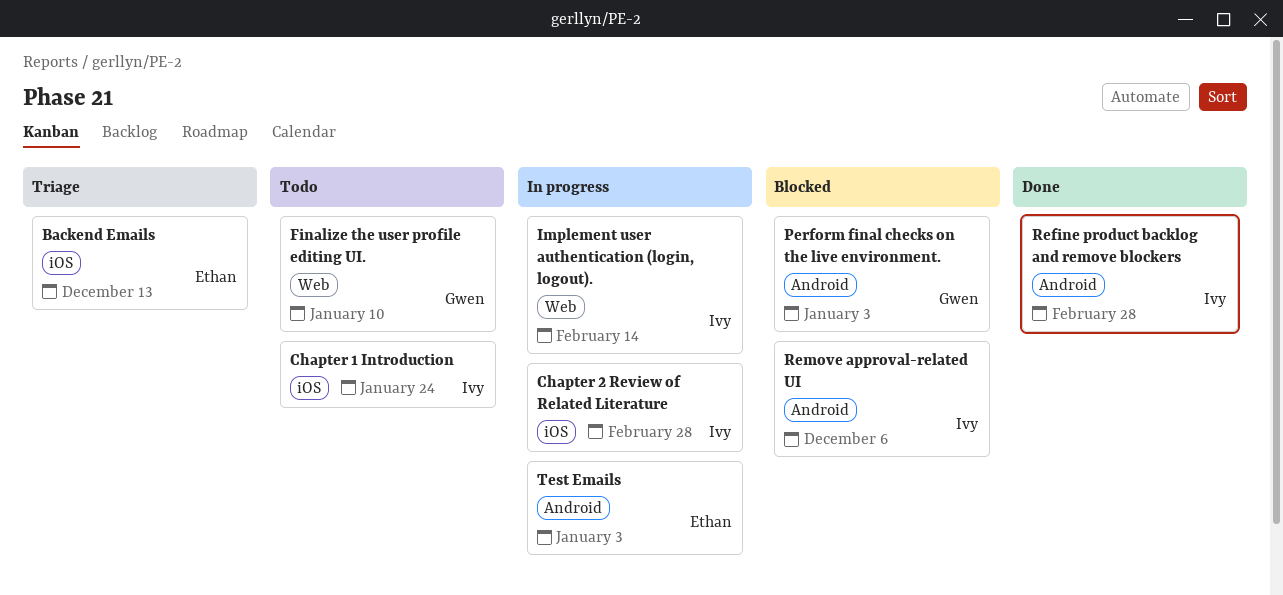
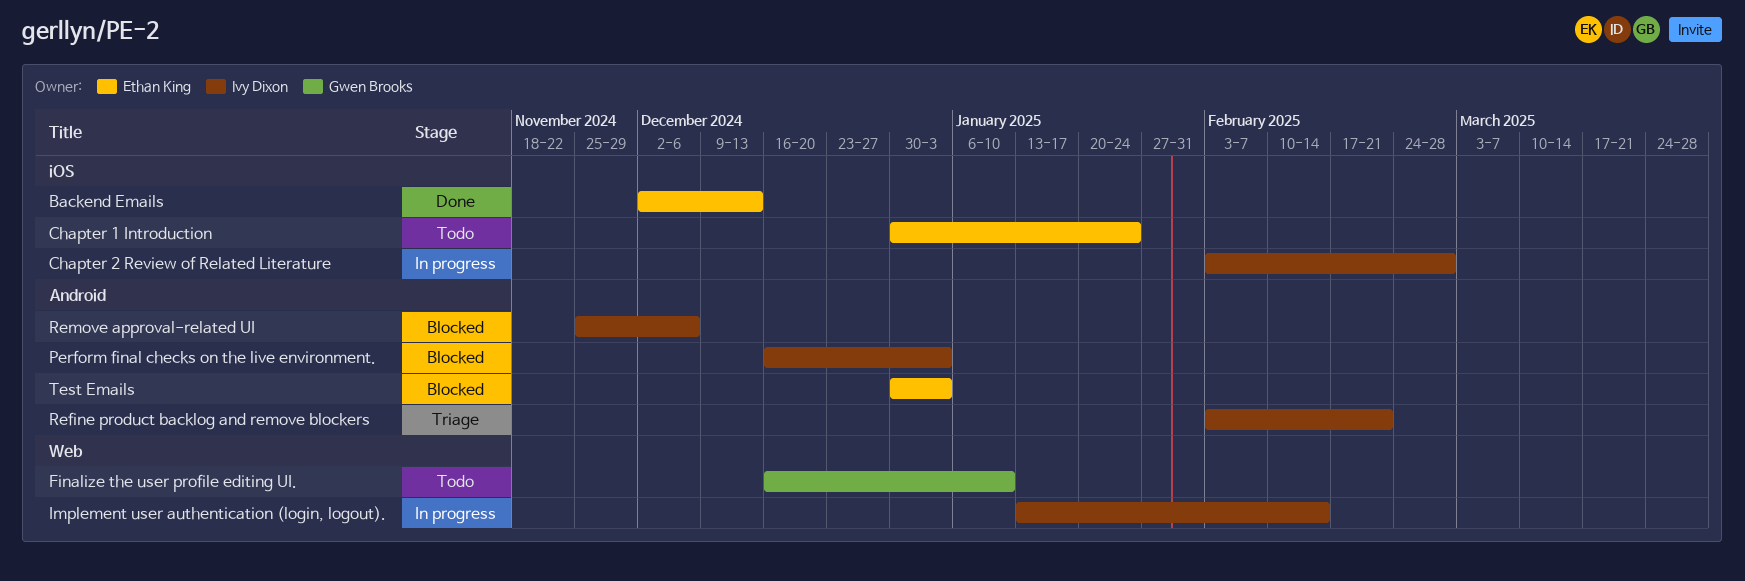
Backend Emails, status: Triage -> Done
Chapter 1 Introduction, owner: Ivy Dixon -> Ethan King
Perform final checks on the live environment., owner: Gwen Brooks -> Ivy Dixon
Refine product backlog and remove blockers, status: Done -> Triage
Refine product backlog and remove blockers, due: Feb 28 -> Feb 21
Test Emails, status: In progress -> Blocked

